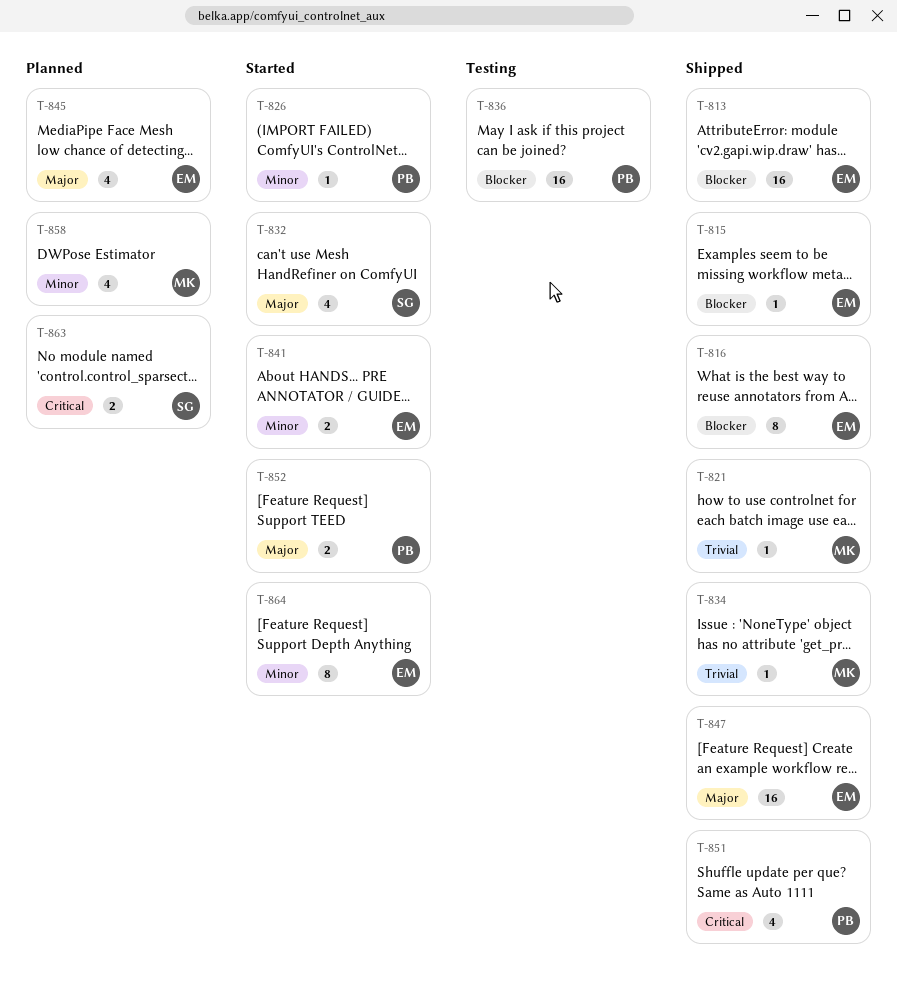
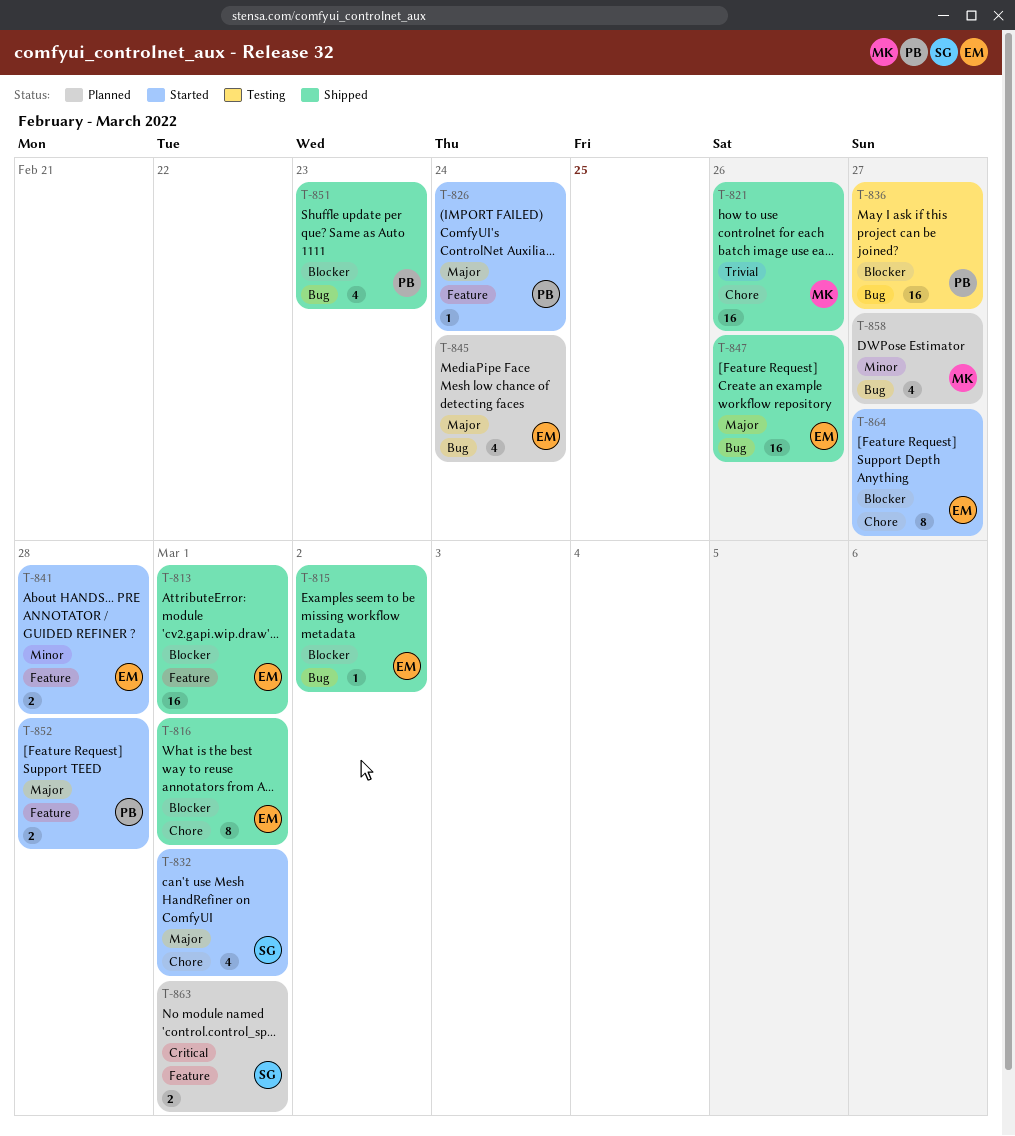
T-821, estimate: 1 -> 16
T-826, priority: Minor -> Major
T-834: present -> none
T-851, priority: Critical -> Blocker
T-864, priority: Minor -> Blocker

